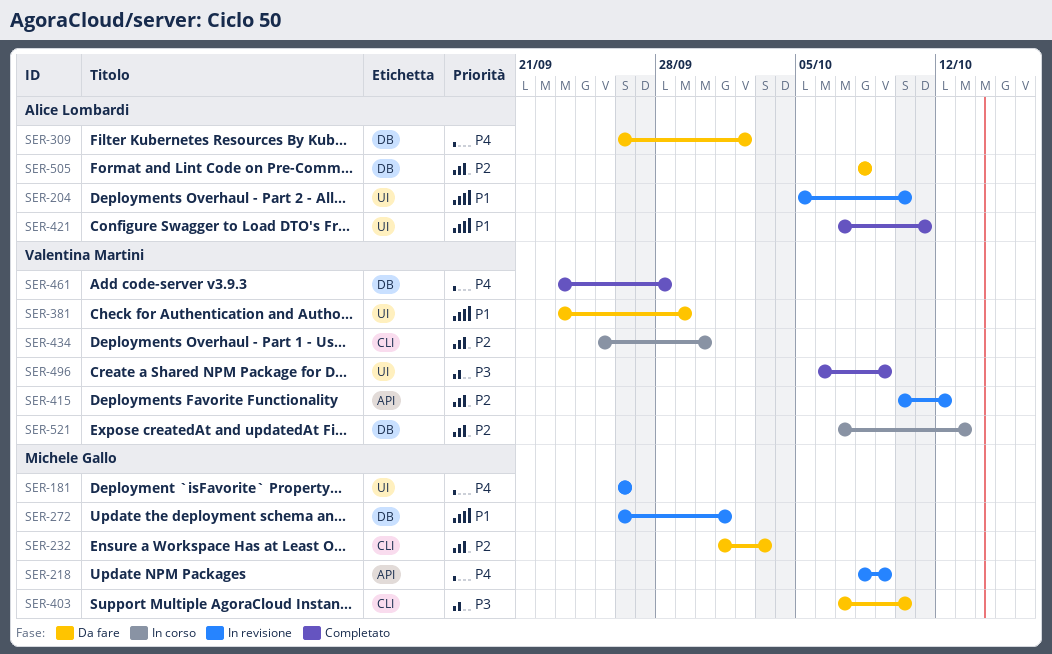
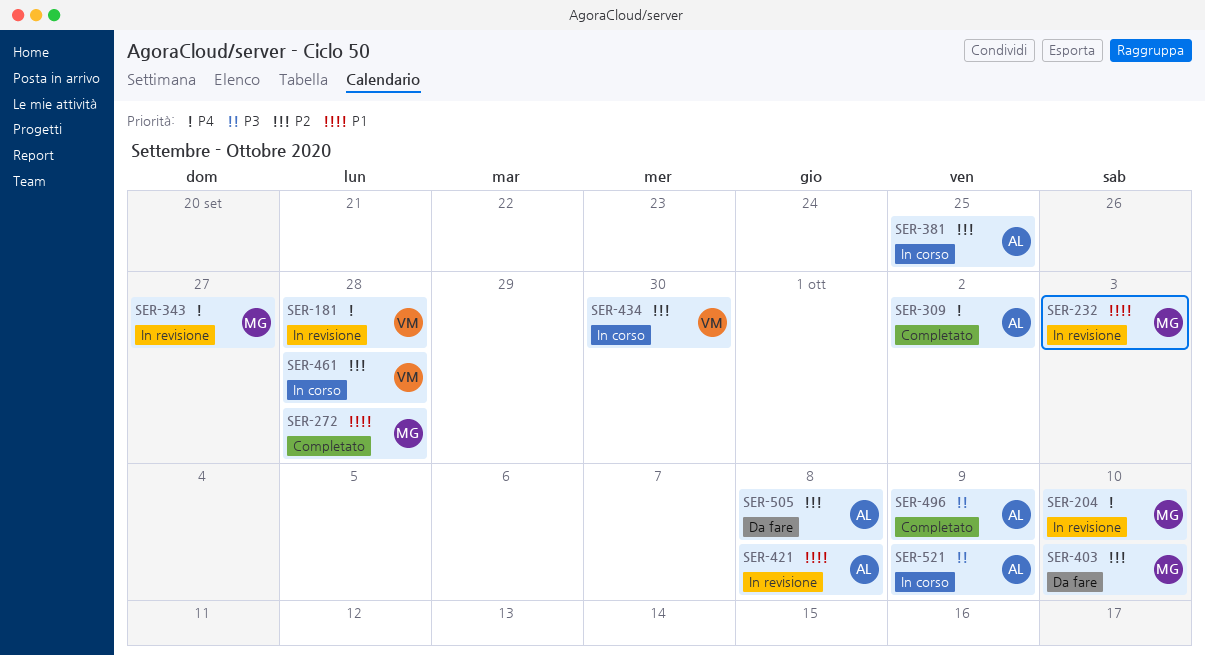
SER-181, owner: Michele Gallo -> Valentina Martini
SER-181, due: Sep 26 -> Sep 28
SER-204, owner: Alice Lombardi -> Michele Gallo
SER-204, priority: P1 -> P4
SER-218: present -> none
SER-232, status: Da fare -> In revisione
SER-232, priority: P2 -> P1
SER-272, status: In revisione -> Completato
SER-272, due: Oct 1 -> Sep 28
SER-309, status: Da fare -> Completato
SER-343: none -> present
SER-381, status: Da fare -> In corso
SER-381, owner: Valentina Martini -> Alice Lombardi
SER-381, priority: P1 -> P2
SER-381, due: Sep 29 -> Sep 25
SER-403, priority: P3 -> P2
SER-415: present -> none
SER-421, status: Completato -> In revisione
SER-421, due: Oct 11 -> Oct 8
SER-461, status: Completato -> In corso
SER-461, priority: P4 -> P2
SER-496, owner: Valentina Martini -> Alice Lombardi
SER-521, owner: Valentina Martini -> Alice Lombardi
SER-521, priority: P2 -> P3
SER-521, due: Oct 13 -> Oct 9

